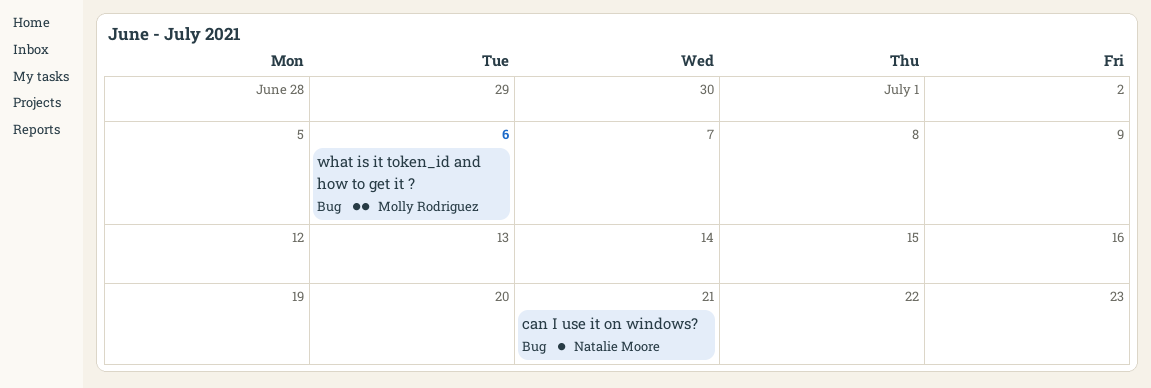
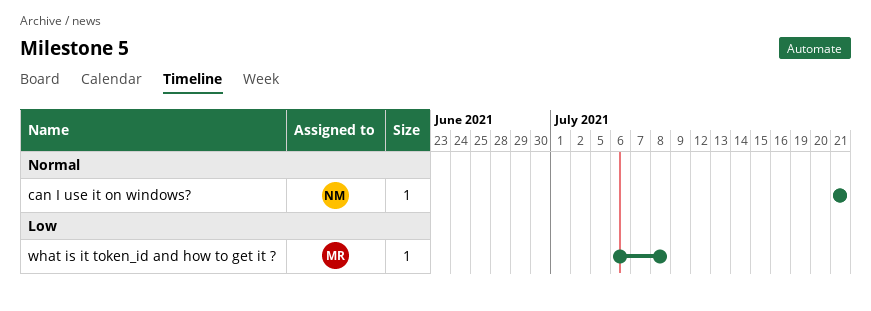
what is it token_id and how to get it ?, estimate: 2 -> 1
what is it token_id and how to get it ?, due: Jul 6 -> Jul 8

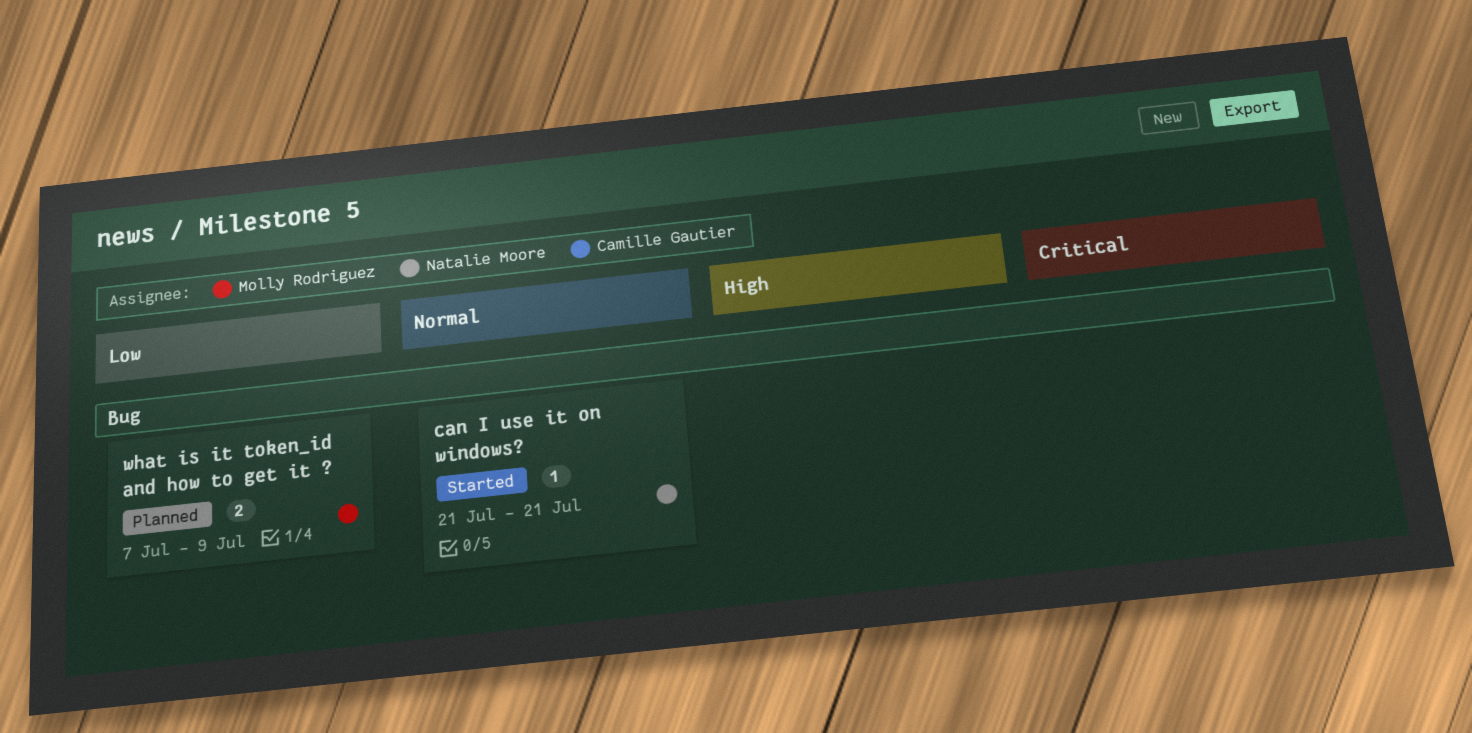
what is it token_id and how to get it ?, estimate: 1 -> 2
what is it token_id and how to get it ?, start: Jul 6 -> Jul 7
what is it token_id and how to get it ?, due: Jul 8 -> Jul 9

